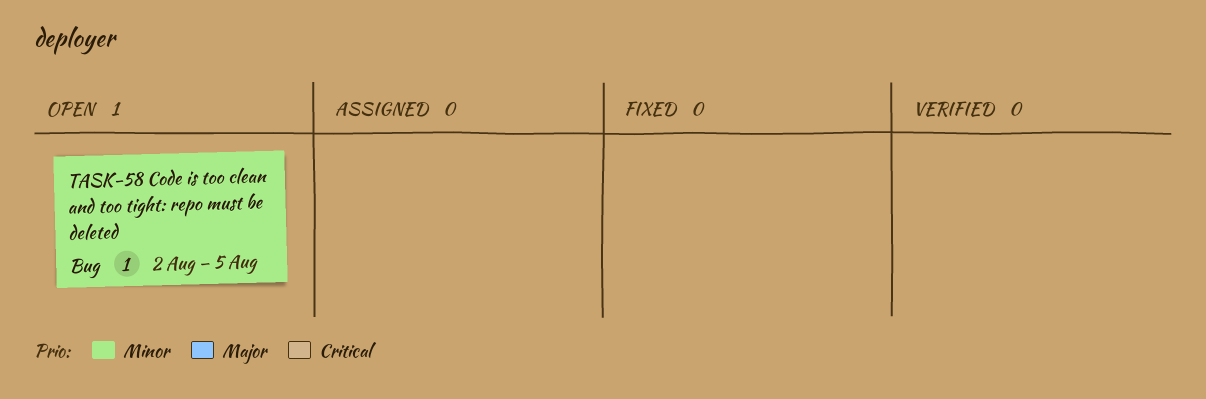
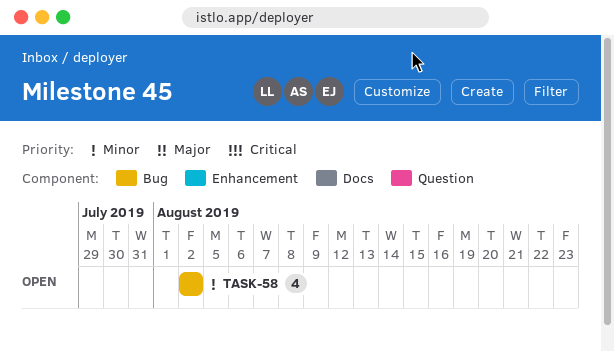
TASK-58, estimate: 1 -> 4
TASK-58, due: Aug 5 -> Aug 2

